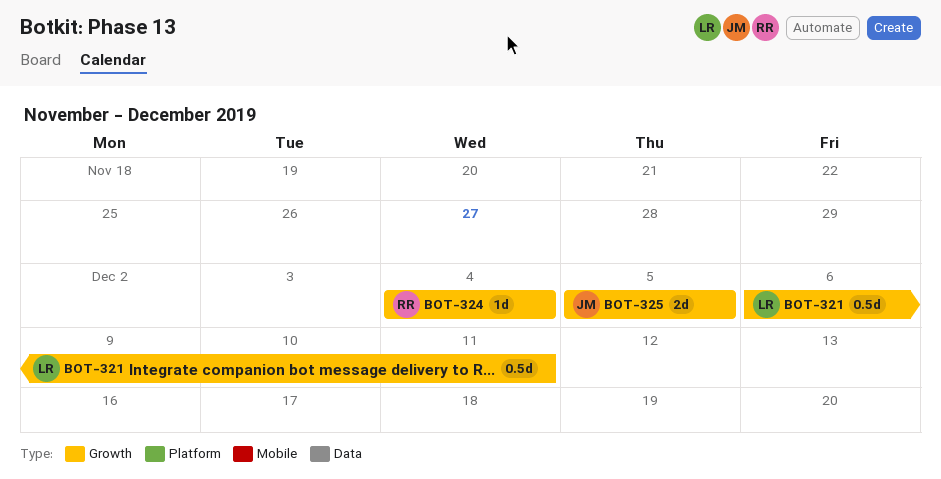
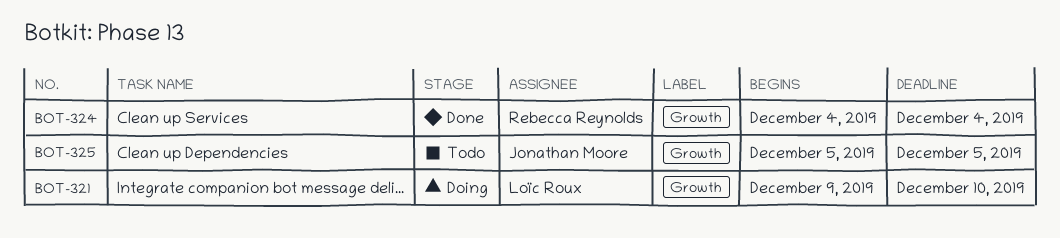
BOT-321, start: Dec 6 -> Dec 9
BOT-321, due: Dec 11 -> Dec 10

